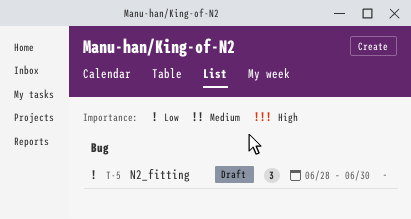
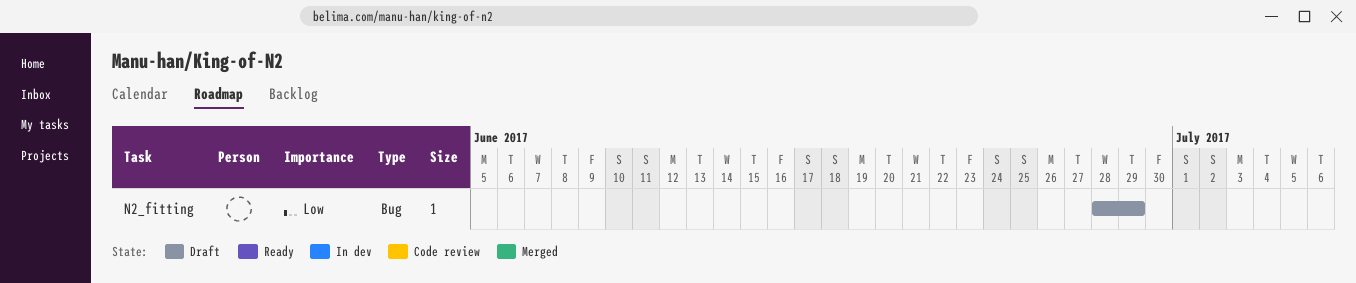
N2_fitting, estimate: 3 -> 1
N2_fitting, due: Jun 30 -> Jun 29

